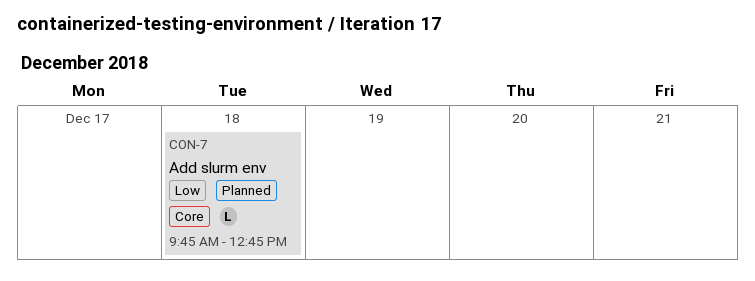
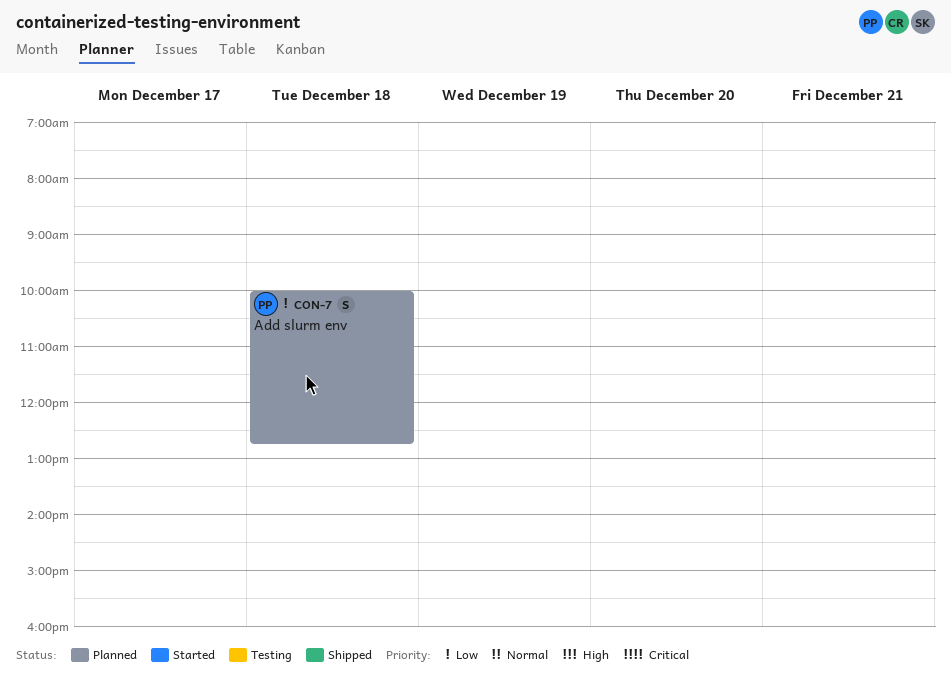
CON-7, estimate: L -> S
CON-7, begins: 09:45 -> 10:00

